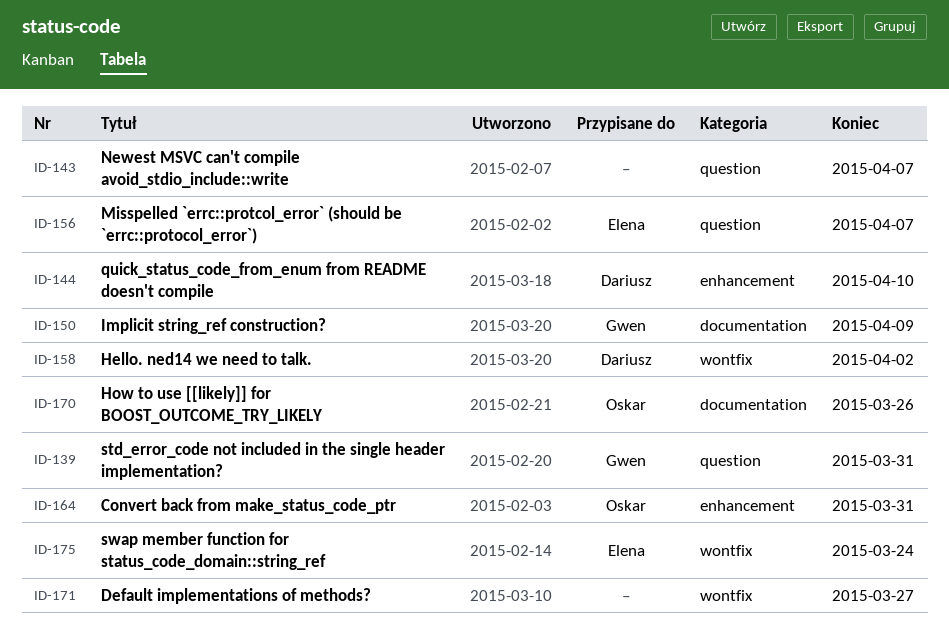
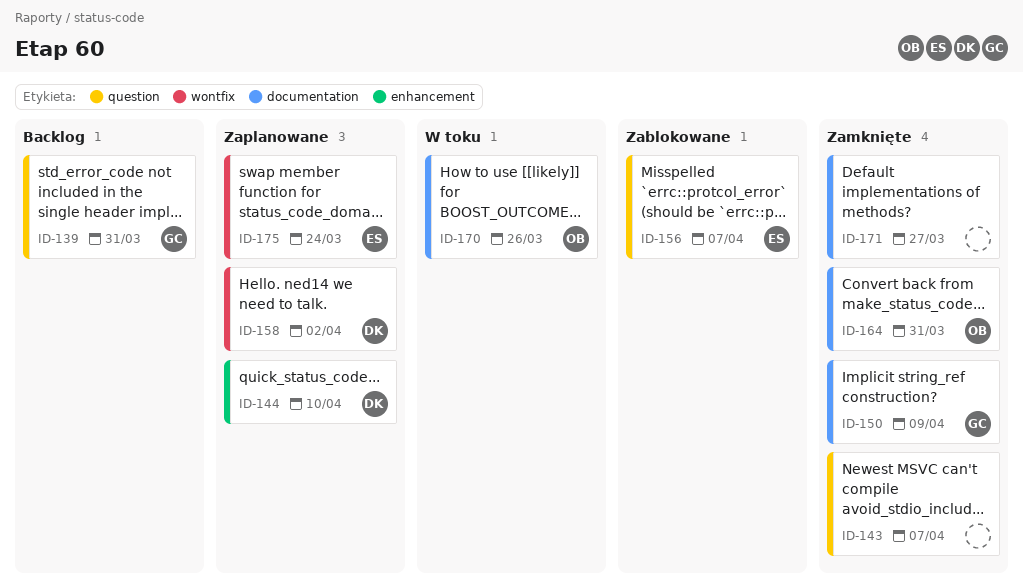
ID-164, label: enhancement -> documentation
ID-171, label: wontfix -> documentation

